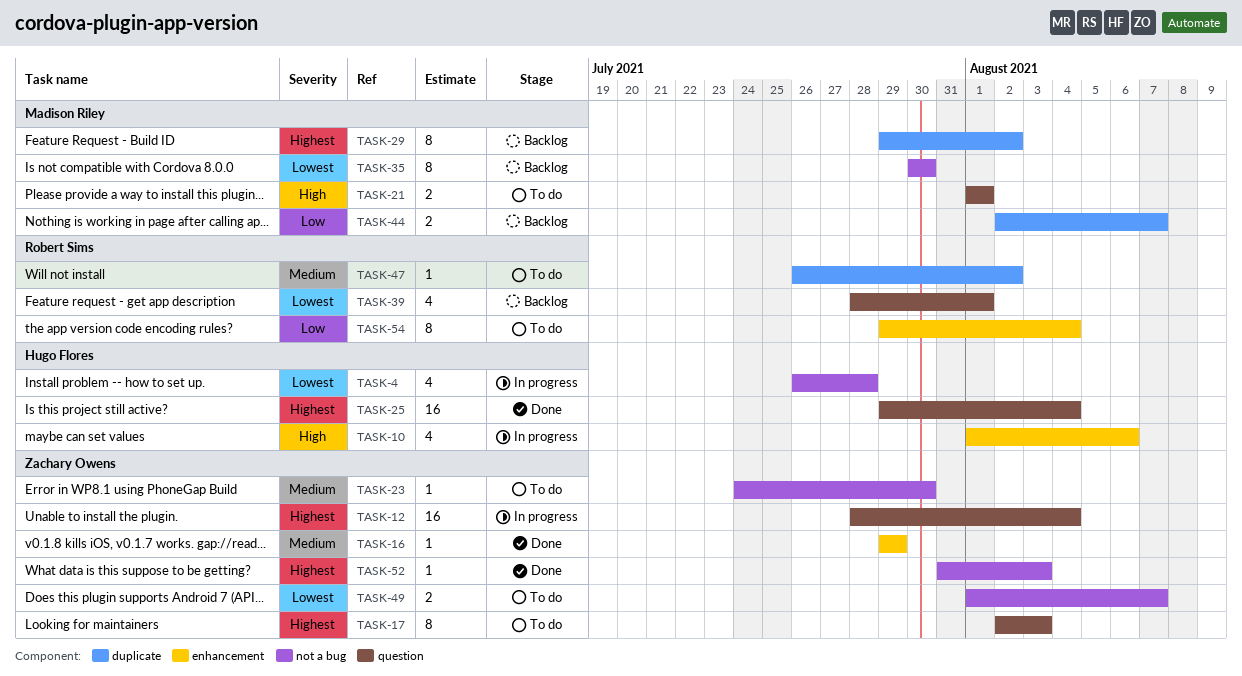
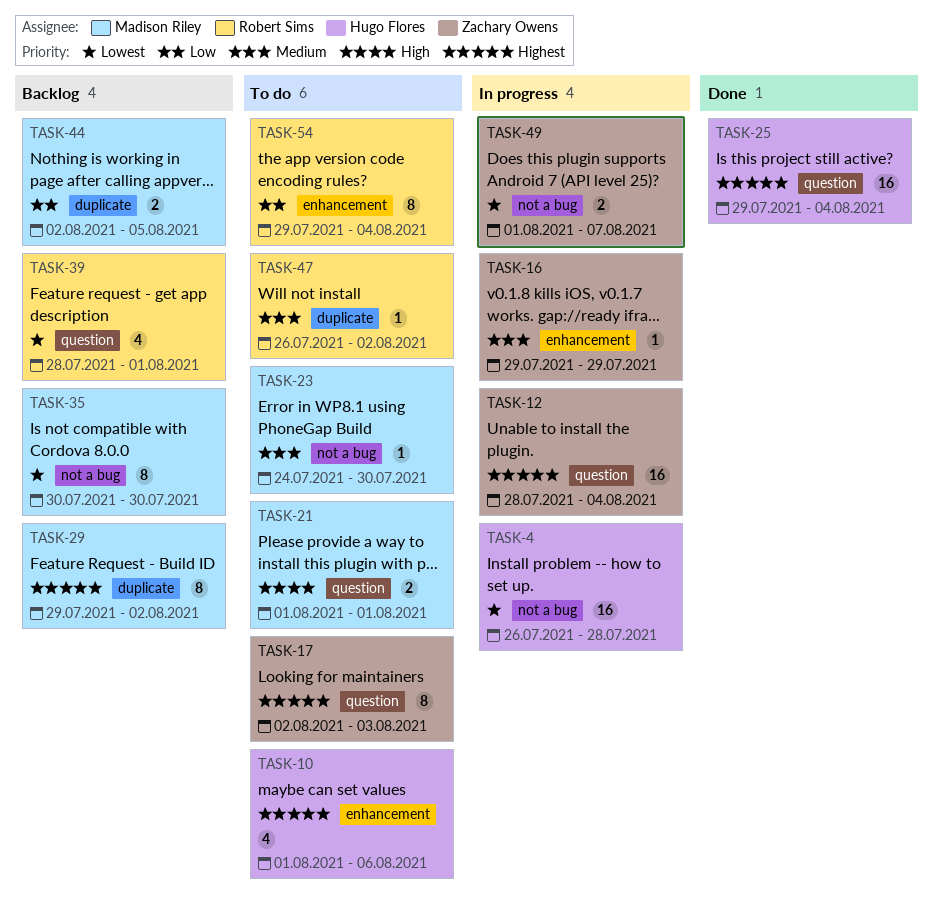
TASK-4, estimate: 4 -> 16
TASK-10, status: In progress -> To do
TASK-10, priority: High -> Highest
TASK-16, status: Done -> In progress
TASK-23, owner: Zachary Owens -> Madison Riley
TASK-44, due: Aug 7 -> Aug 5
TASK-49, status: To do -> In progress
TASK-52: present -> none

